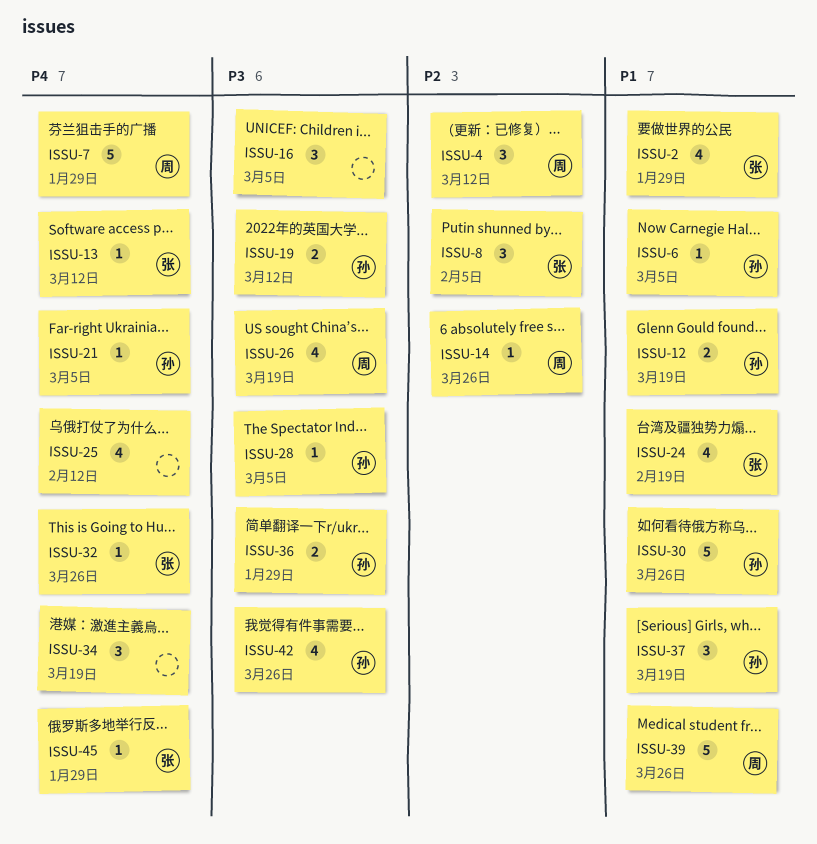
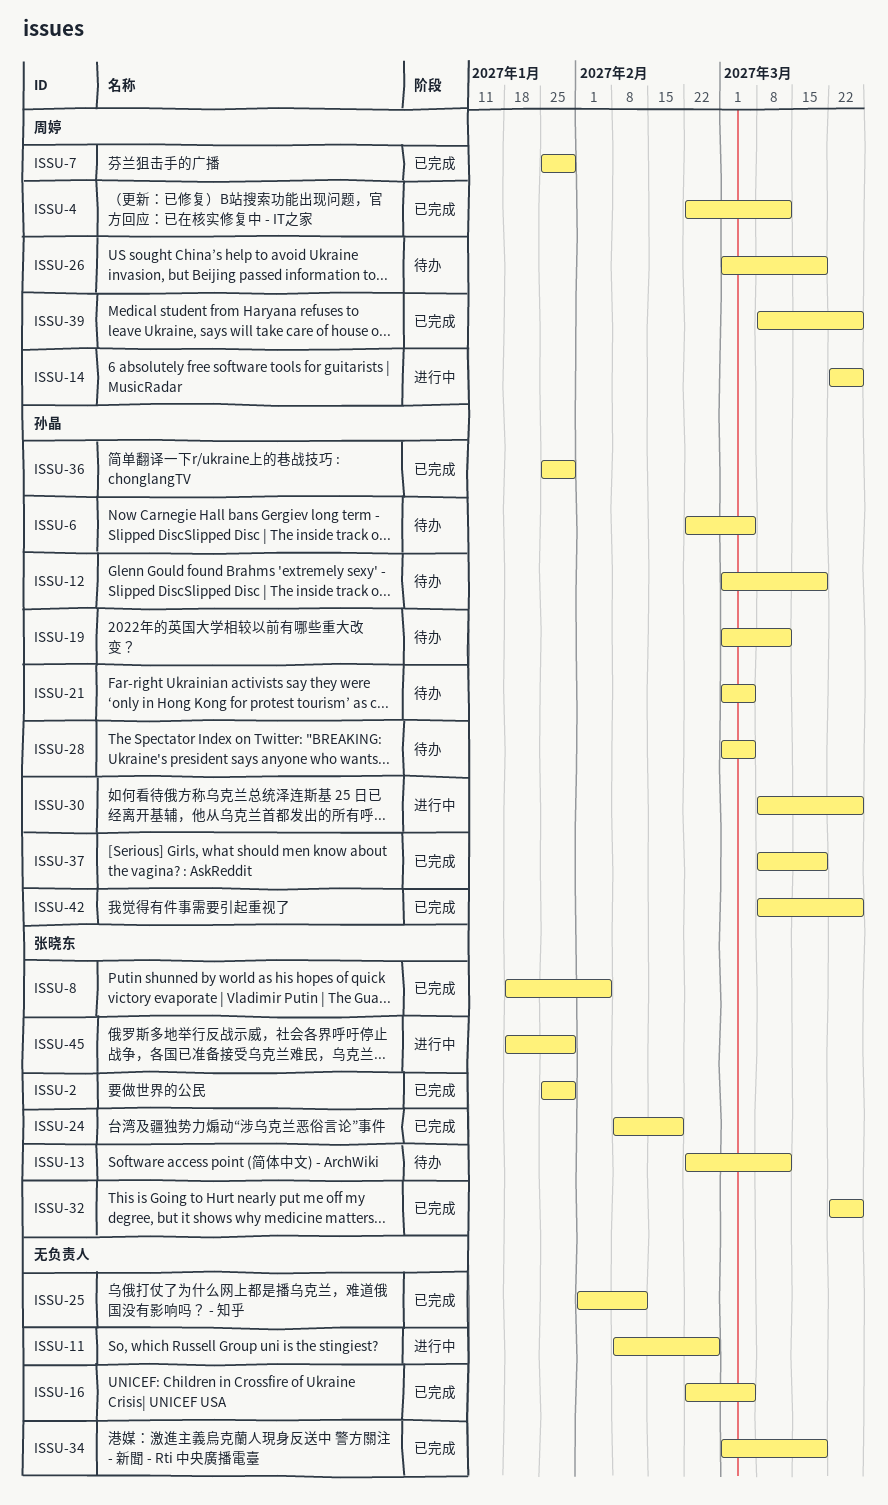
ISSU-11: none -> present

